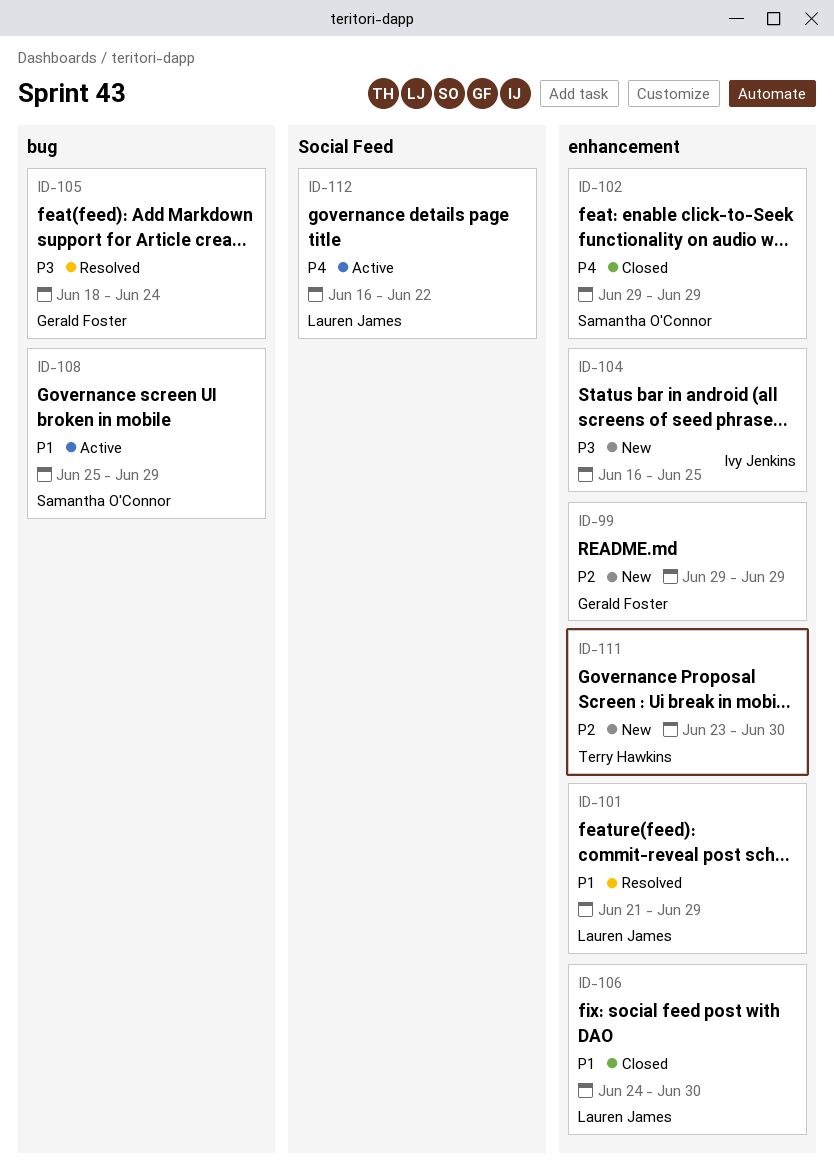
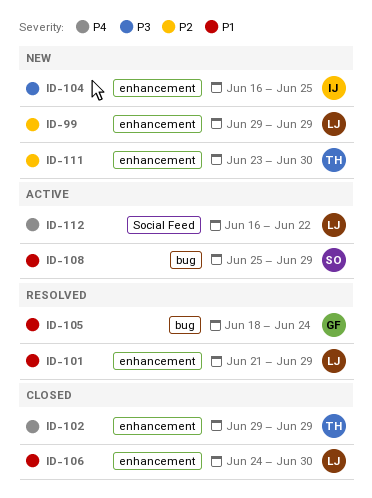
ID-99, owner: Gerald Foster -> Lauren James
ID-102, owner: Samantha O'Connor -> Terry Hawkins
ID-105, priority: P3 -> P1

